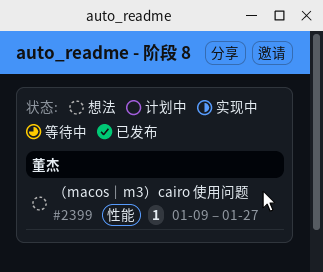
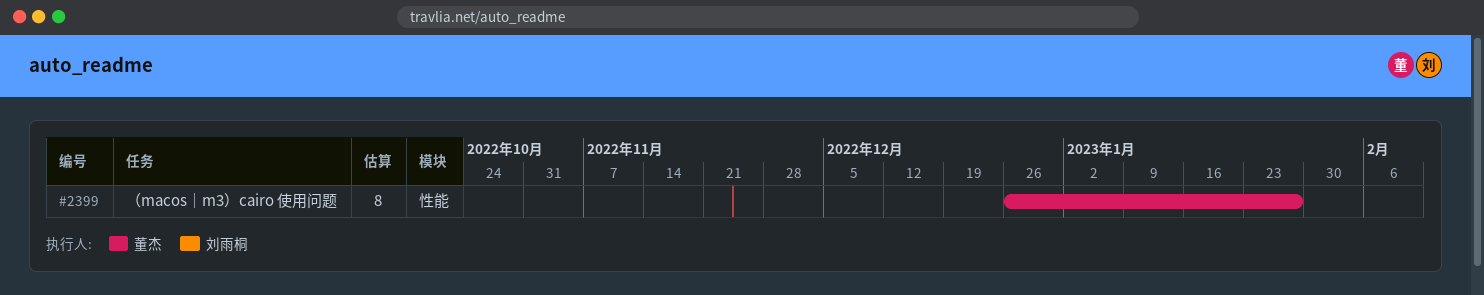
#2399, estimate: 1 -> 8
#2399, start: Jan 9 -> Dec 26

